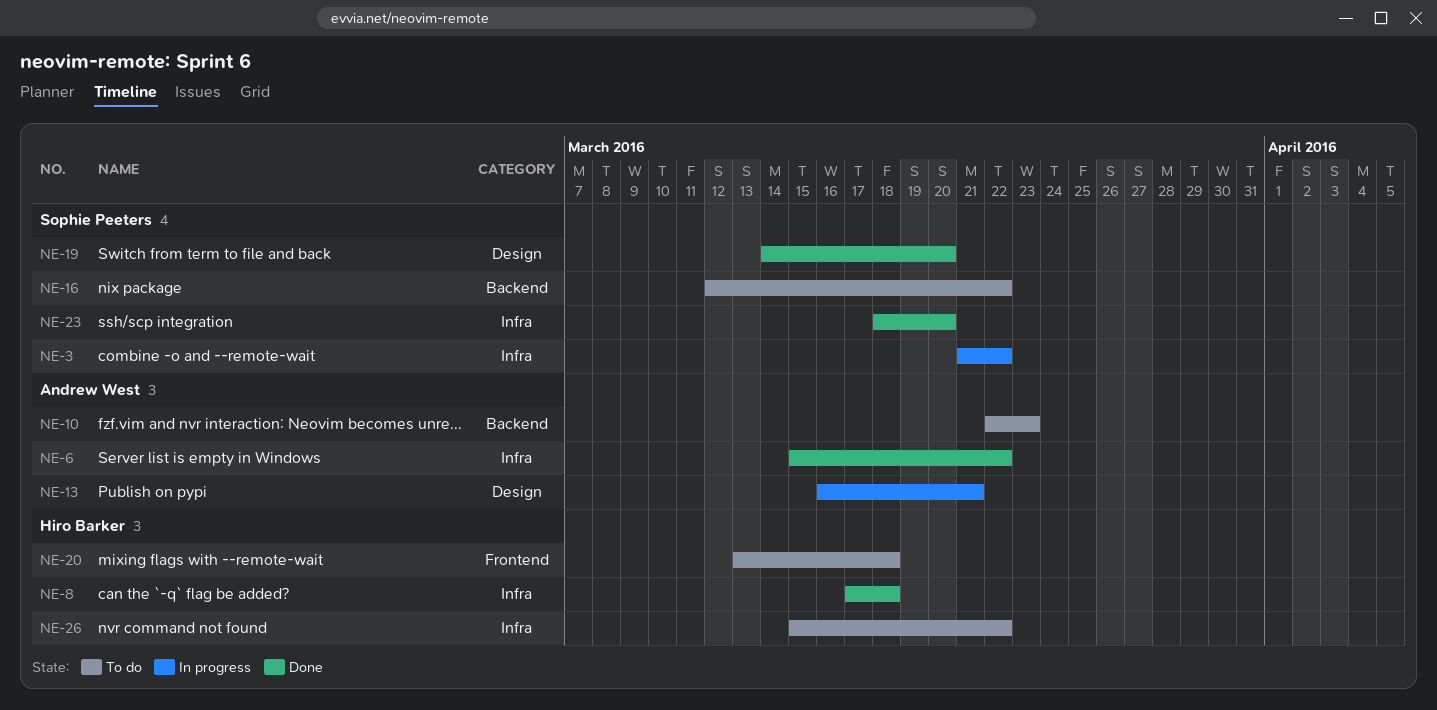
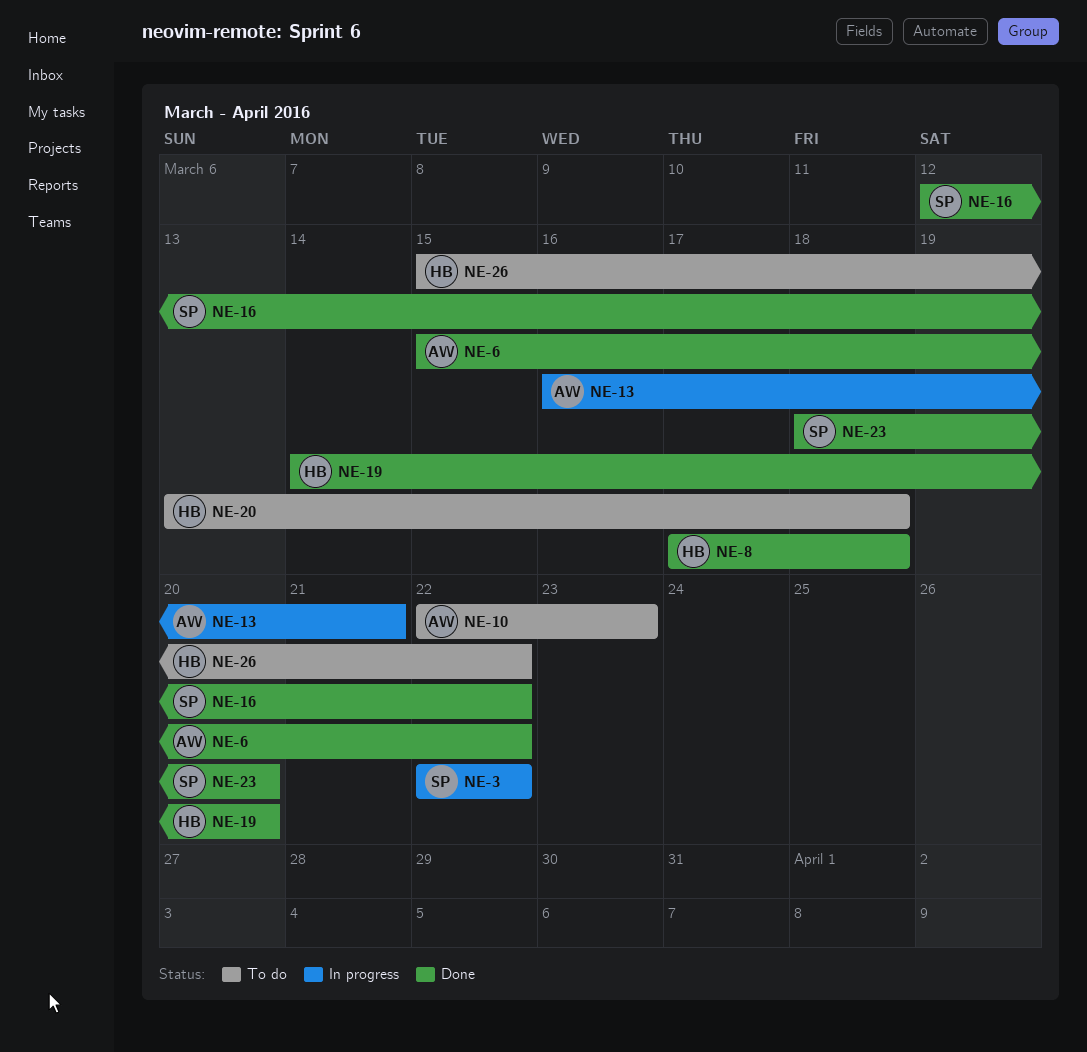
NE-3, start: Mar 21 -> Mar 22
NE-16, status: To do -> Done
NE-19, owner: Sophie Peeters -> Hiro Barker

